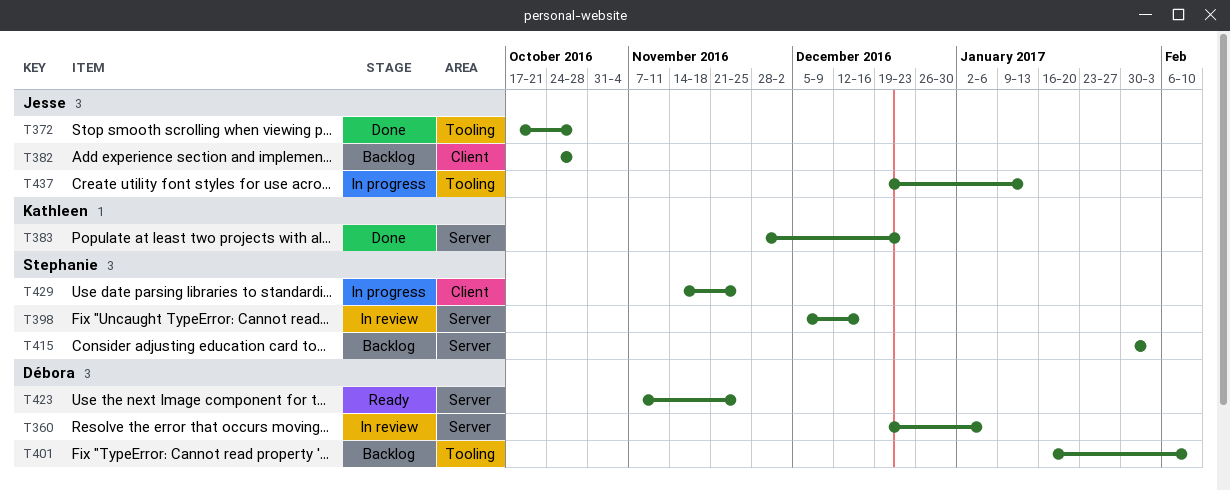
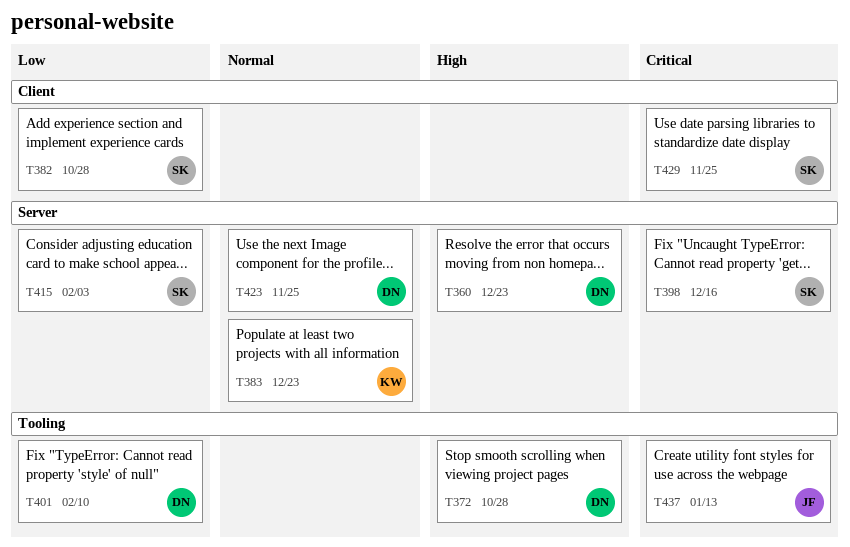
T360, due: Jan 6 -> Dec 23
T372, owner: Jesse -> Débora
T382, owner: Jesse -> Stephanie

